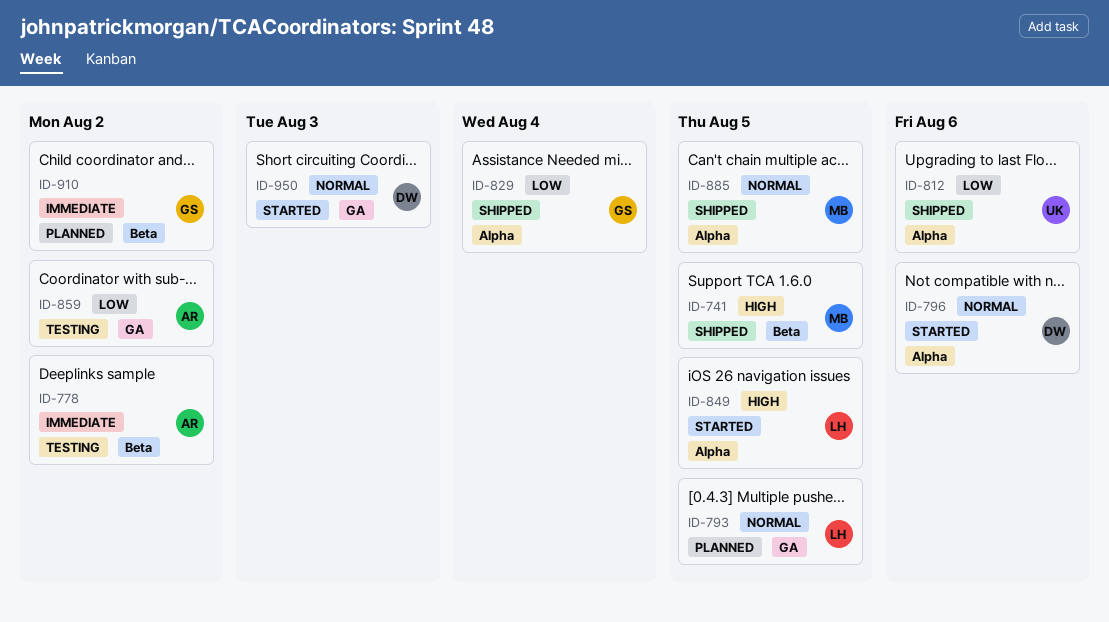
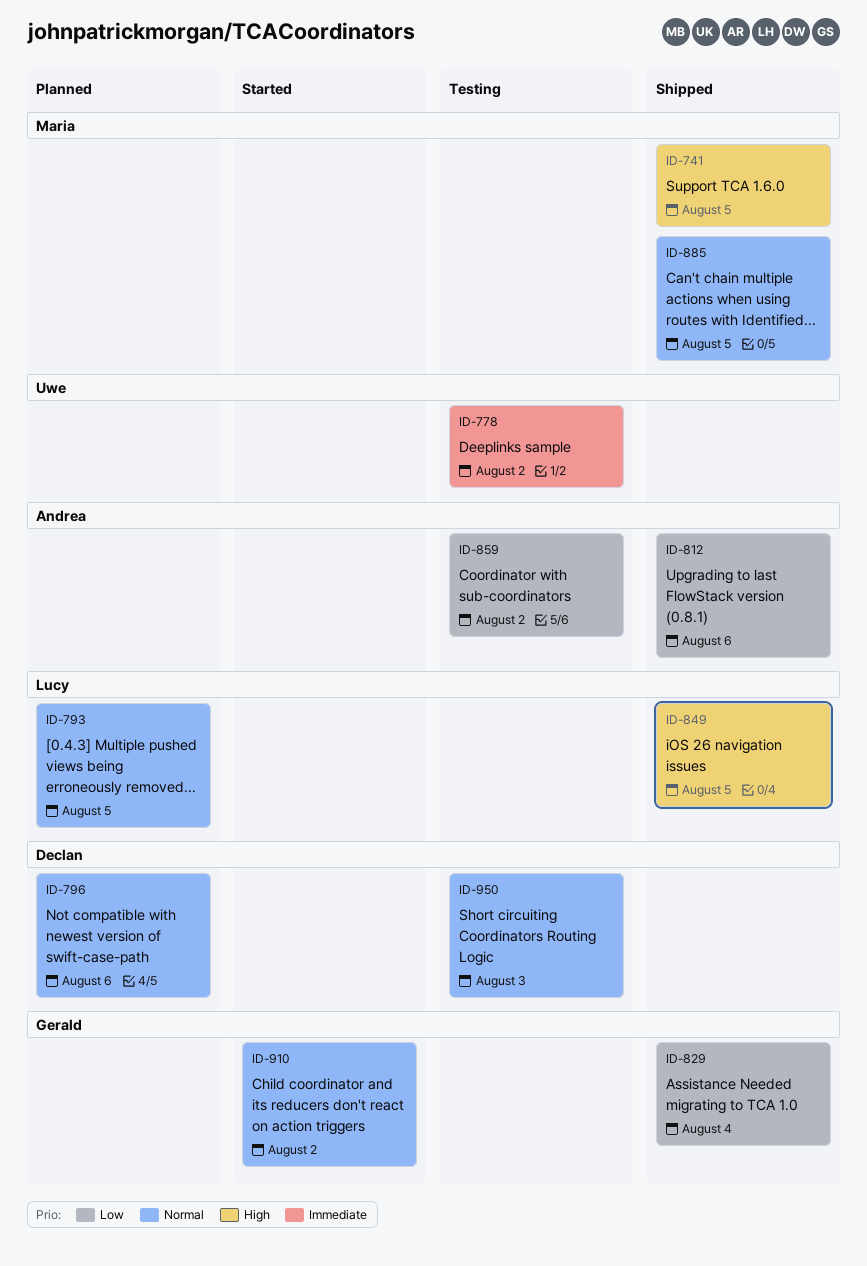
ID-778, owner: Andrea -> Uwe
ID-796, status: Started -> Planned
ID-812, owner: Uwe -> Andrea
ID-849, status: Started -> Shipped
ID-910, status: Planned -> Started
ID-910, priority: Immediate -> Normal
ID-950, status: Started -> Testing

